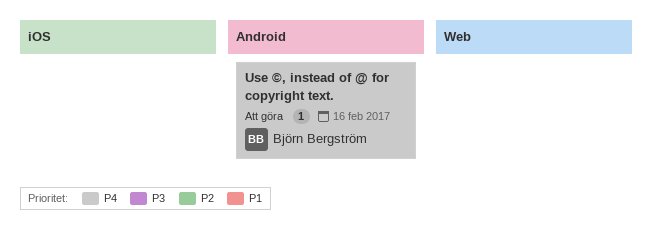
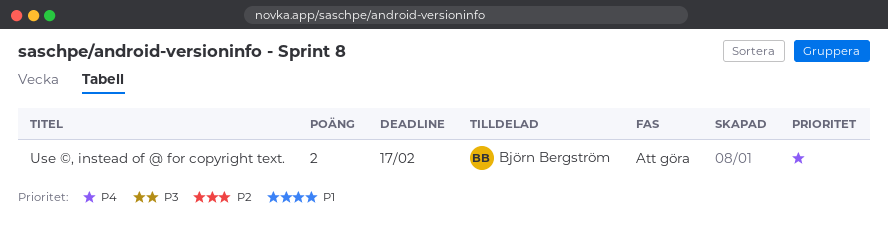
Use ©, instead of @ for copyright text., estimate: 1 -> 2
Use ©, instead of @ for copyright text., due: Feb 16 -> Feb 17

